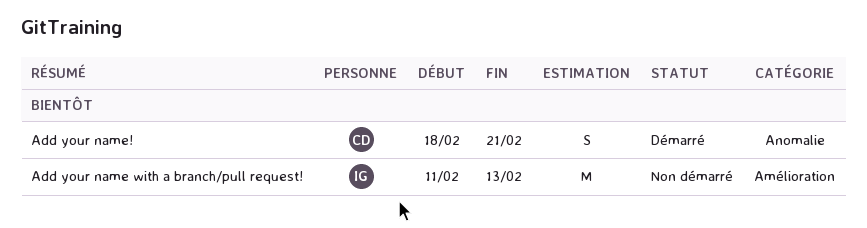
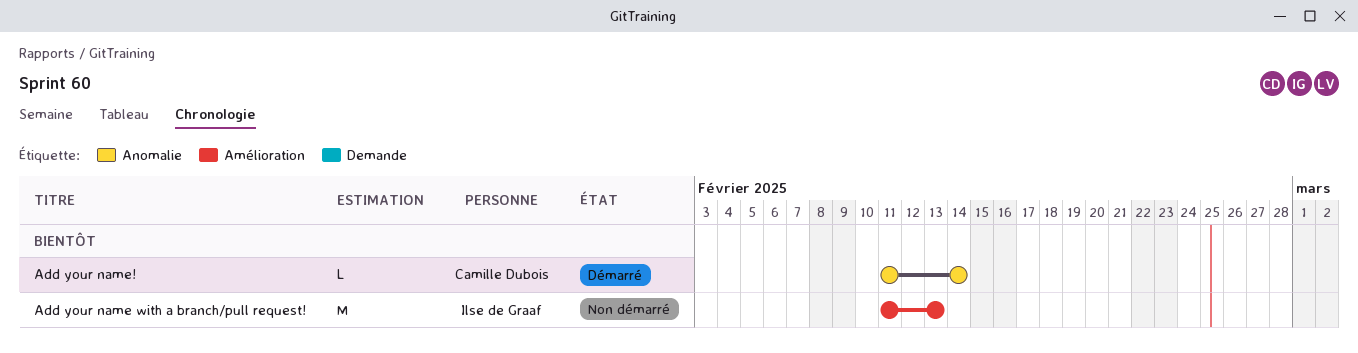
Add your name!, estimate: S -> L
Add your name!, start: Feb 18 -> Feb 11
Add your name!, due: Feb 21 -> Feb 14

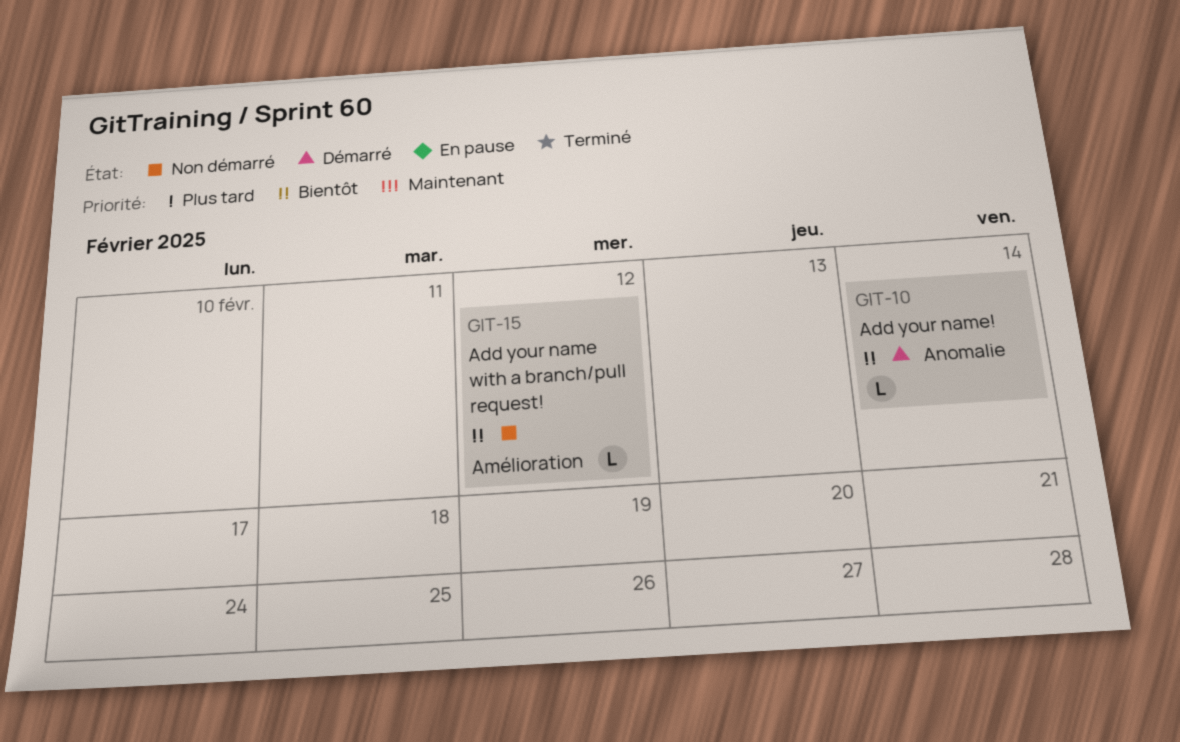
Add your name with a branch/pull request!, estimate: M -> L
Add your name with a branch/pull request!, due: Feb 13 -> Feb 12

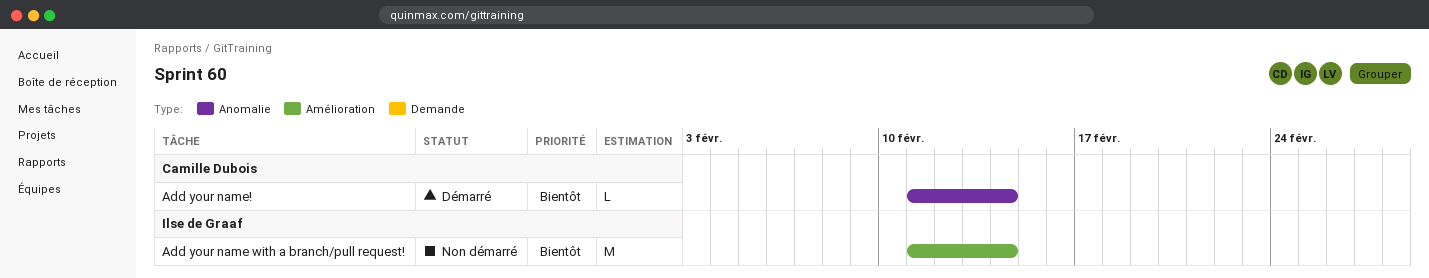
Add your name with a branch/pull request!, estimate: L -> M
Add your name with a branch/pull request!, due: Feb 12 -> Feb 14

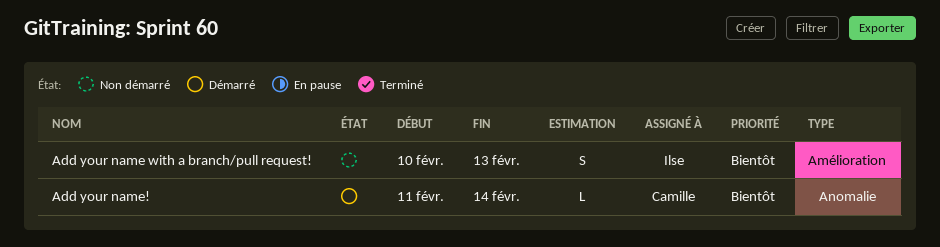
Add your name with a branch/pull request!, estimate: M -> S
Add your name with a branch/pull request!, start: Feb 11 -> Feb 10
Add your name with a branch/pull request!, due: Feb 14 -> Feb 13

